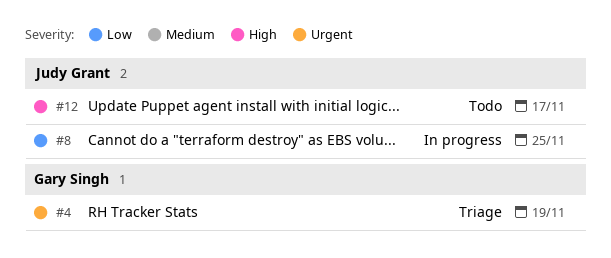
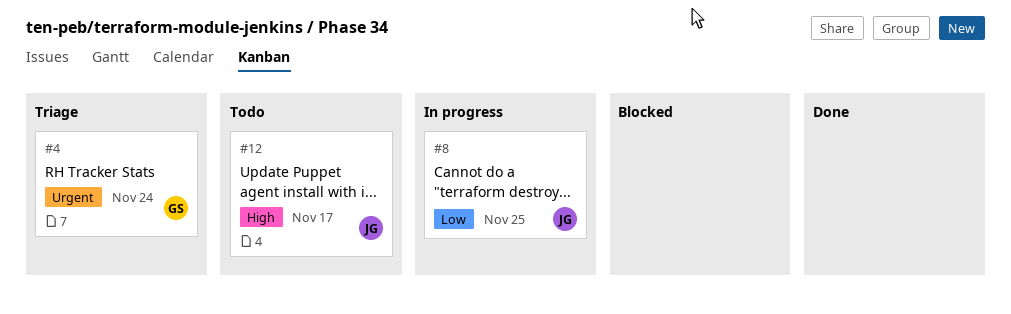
#4, due: Nov 19 -> Nov 24

